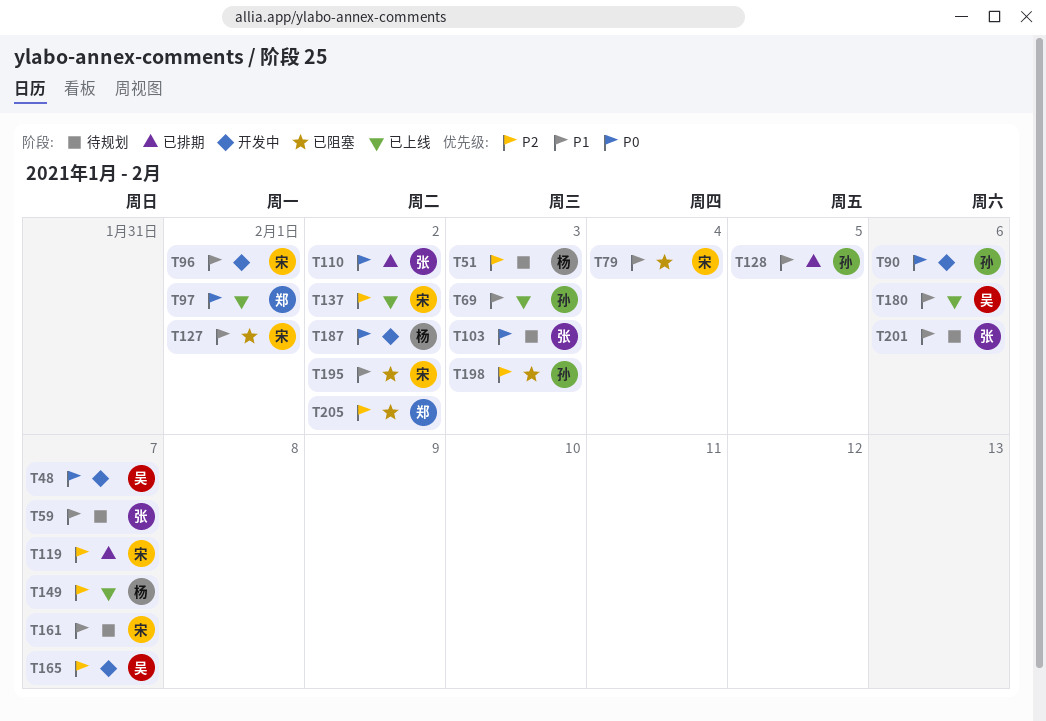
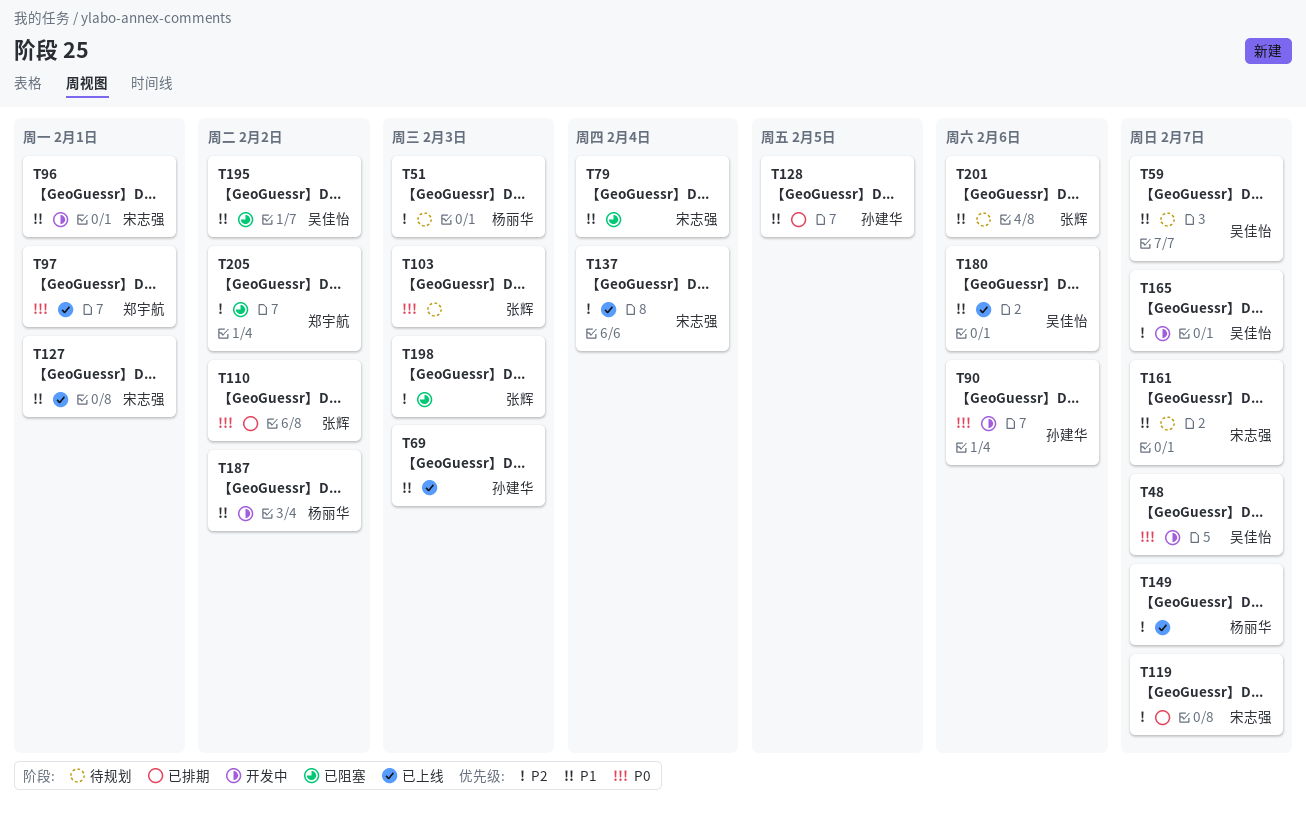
T59, owner: 张辉 -> 吴佳怡
T127, status: 已阻塞 -> 已上线
T137, due: Feb 2 -> Feb 4
T187, priority: P0 -> P1
T195, owner: 宋志强 -> 吴佳怡
T198, owner: 孙建华 -> 张辉

